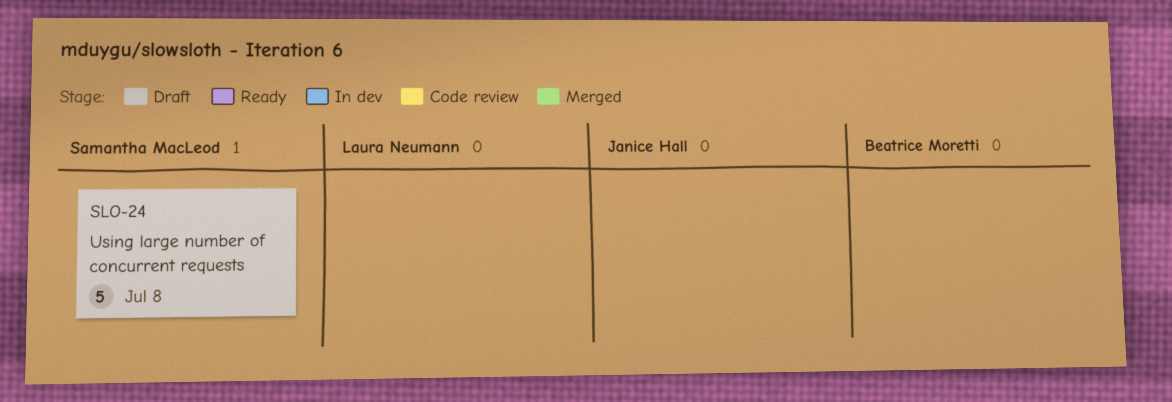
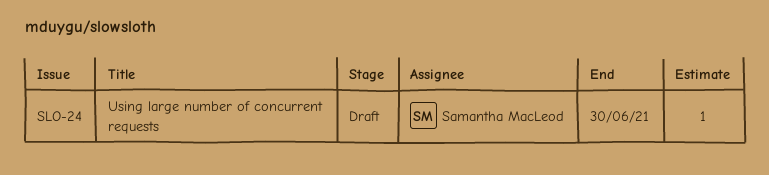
SLO-24, estimate: 5 -> 1
SLO-24, due: Jul 8 -> Jun 30

